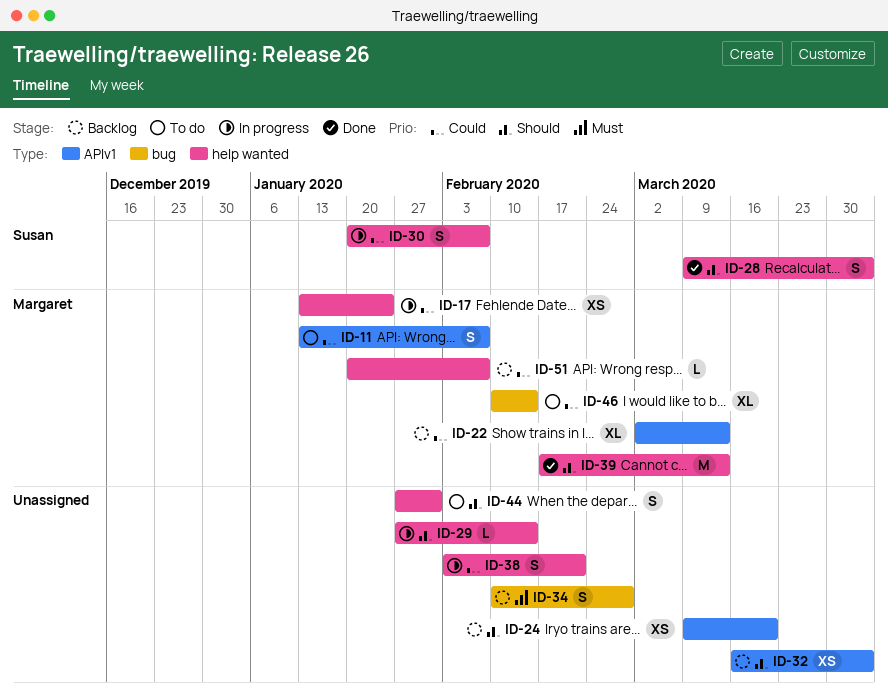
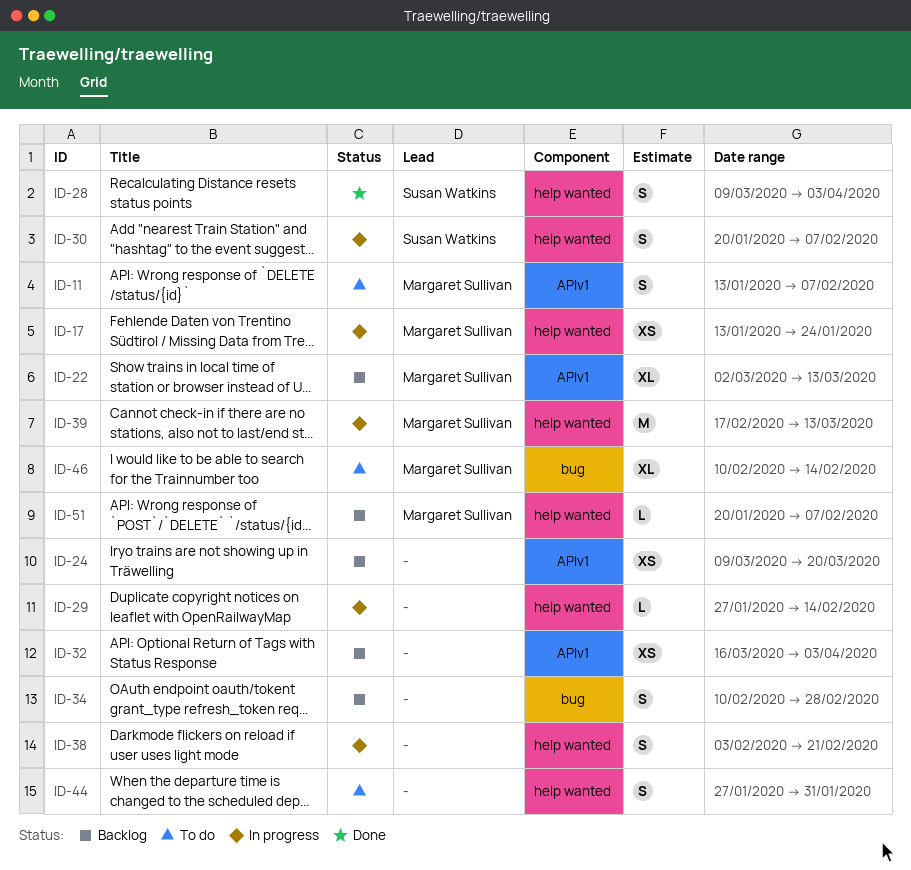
ID-39, status: Done -> In progress

